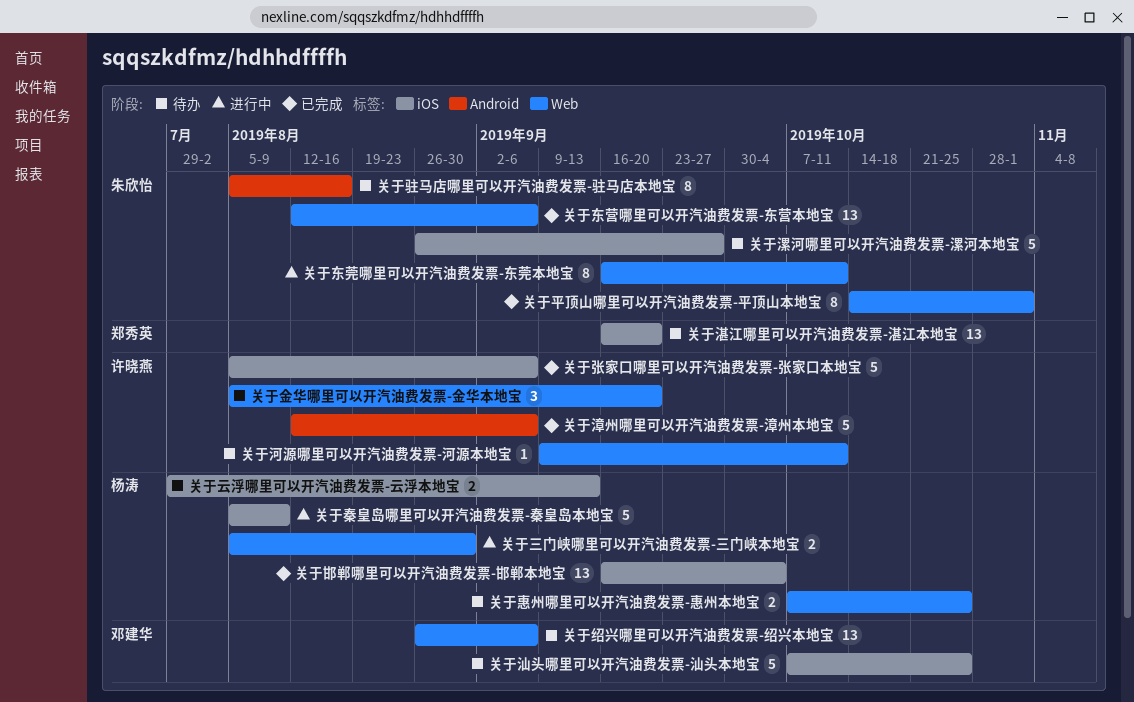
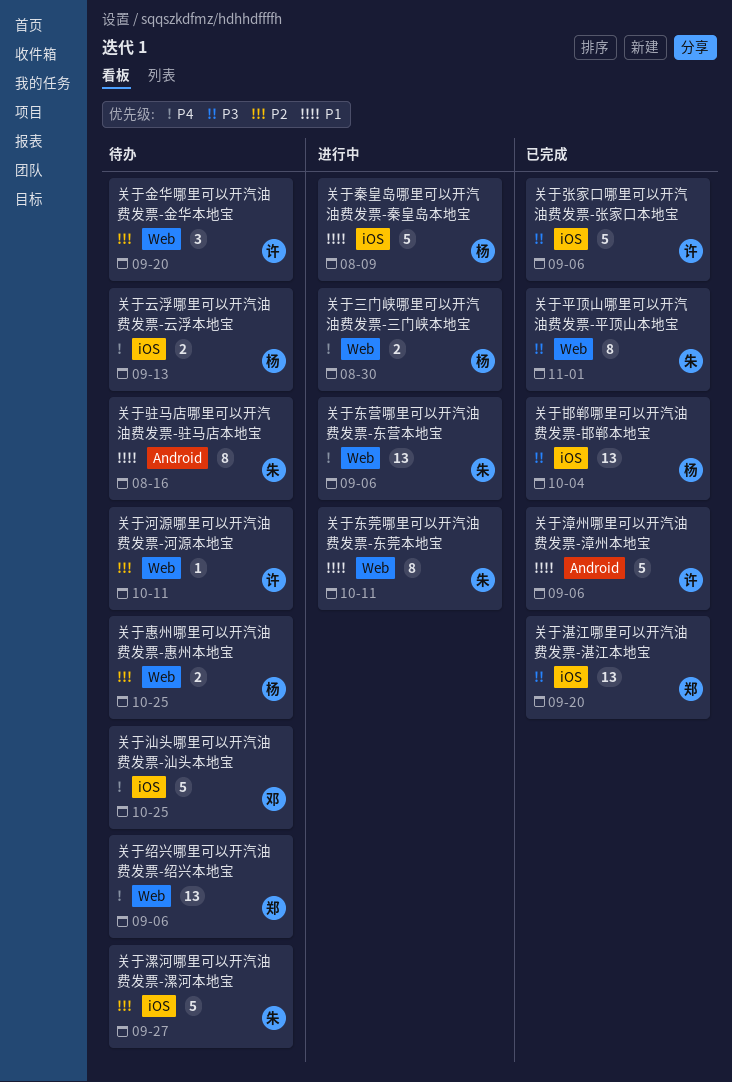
关于东营哪里可以开汽油费发票-东营本地宝, status: 已完成 -> 进行中
关于湛江哪里可以开汽油费发票-湛江本地宝, status: 待办 -> 已完成
关于绍兴哪里可以开汽油费发票-绍兴本地宝, owner: 邓建华 -> 郑秀英

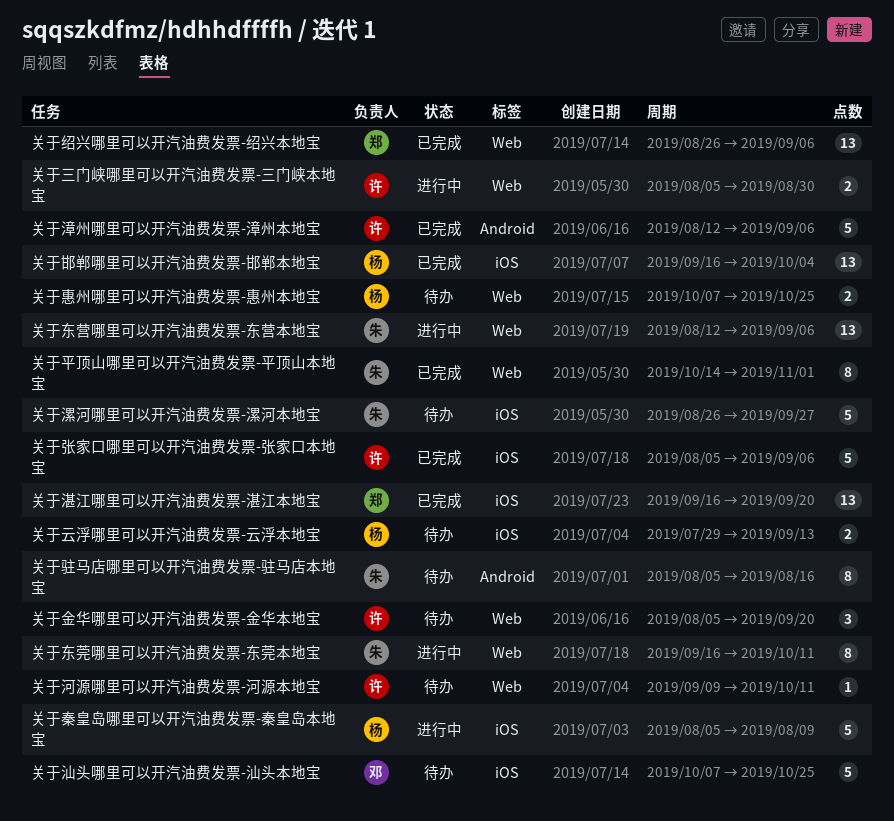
关于三门峡哪里可以开汽油费发票-三门峡本地宝, owner: 杨 -> 许
关于绍兴哪里可以开汽油费发票-绍兴本地宝, status: 待办 -> 已完成

